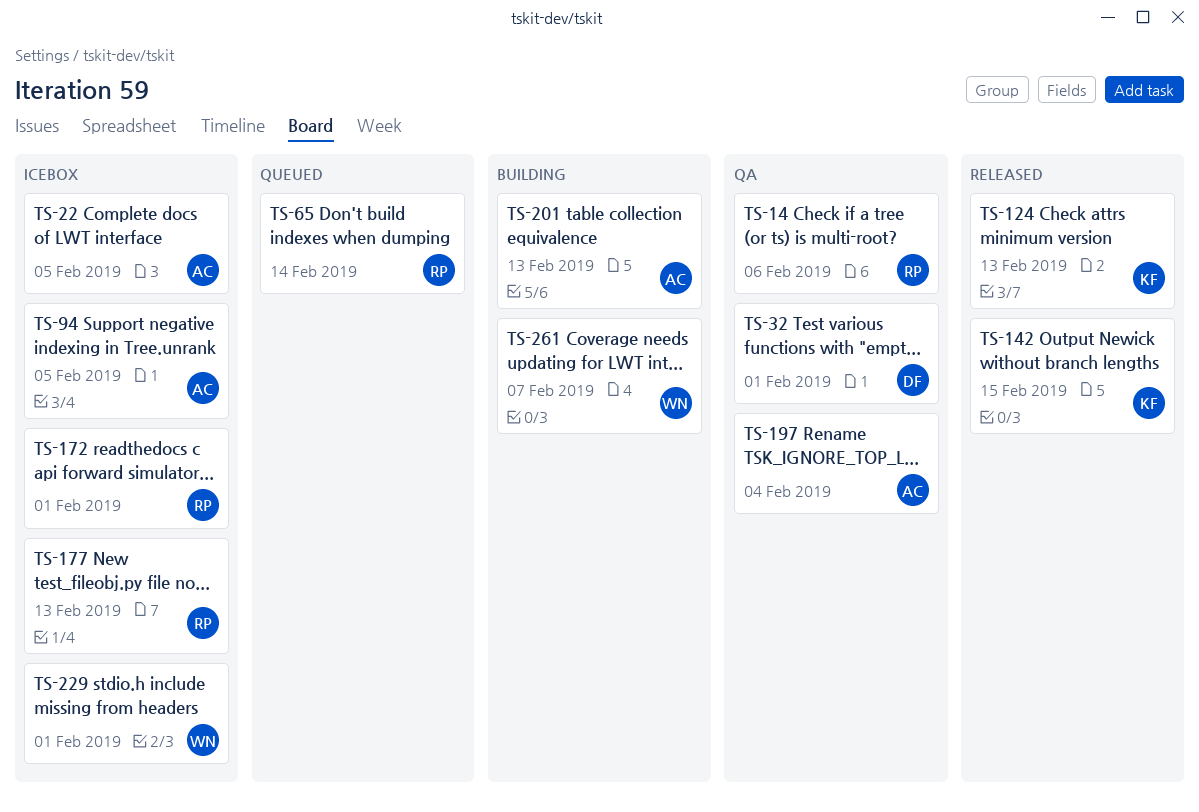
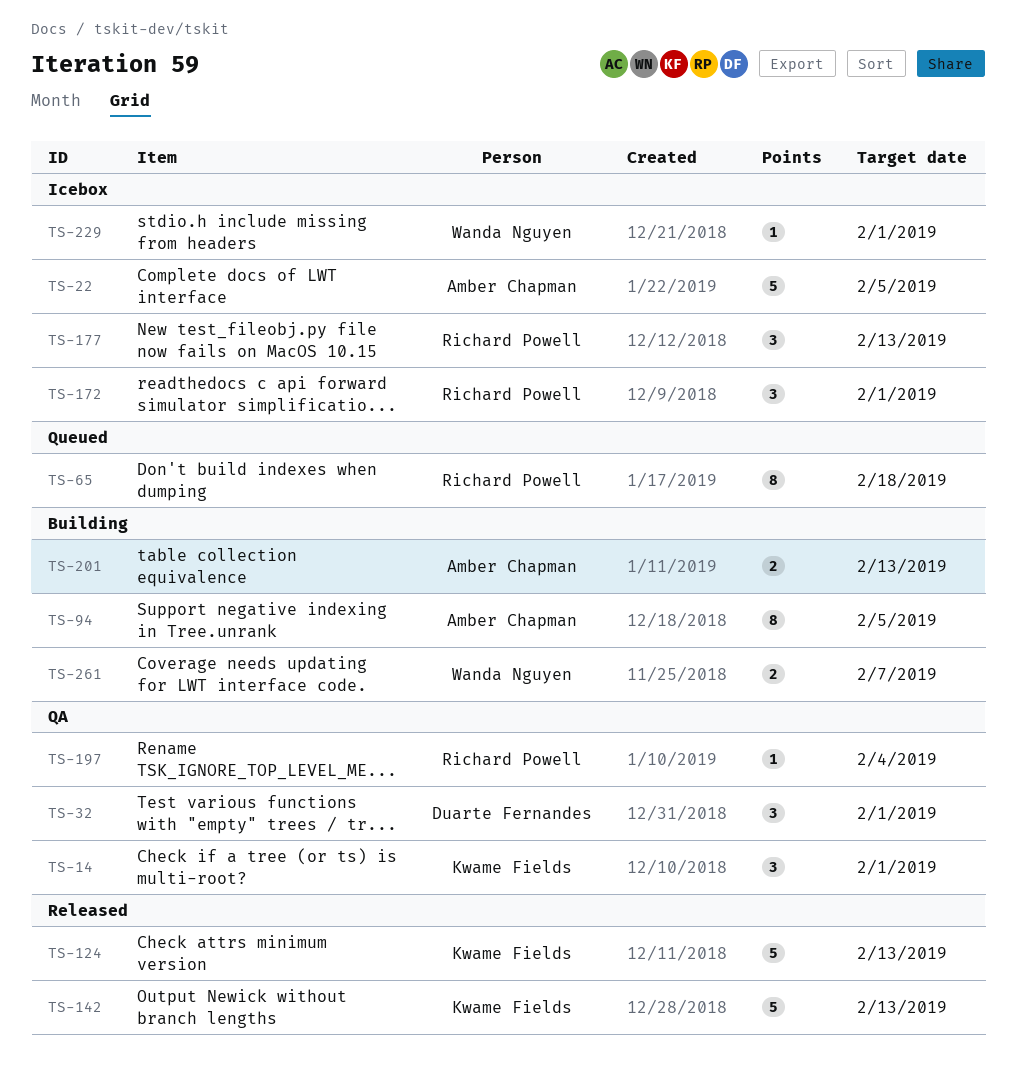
TS-14, owner: Richard Powell -> Kwame Fields
TS-14, due: Feb 6 -> Feb 1
TS-65, due: Feb 14 -> Feb 18
TS-94, status: Icebox -> Building
TS-142, due: Feb 15 -> Feb 13
TS-197, owner: Amber Chapman -> Richard Powell

